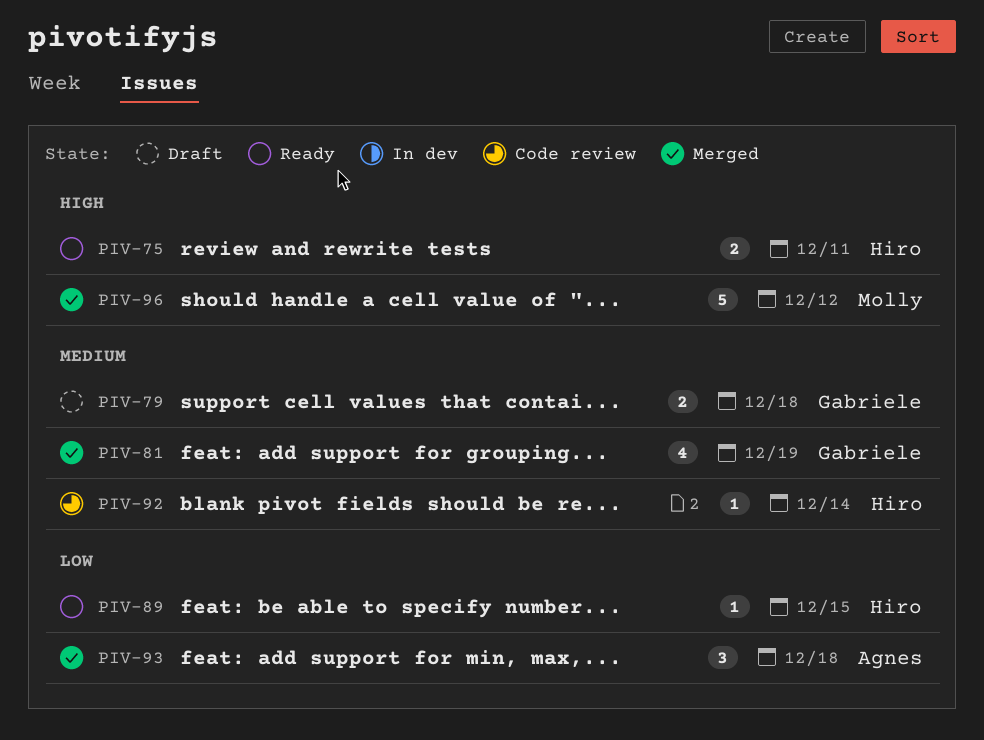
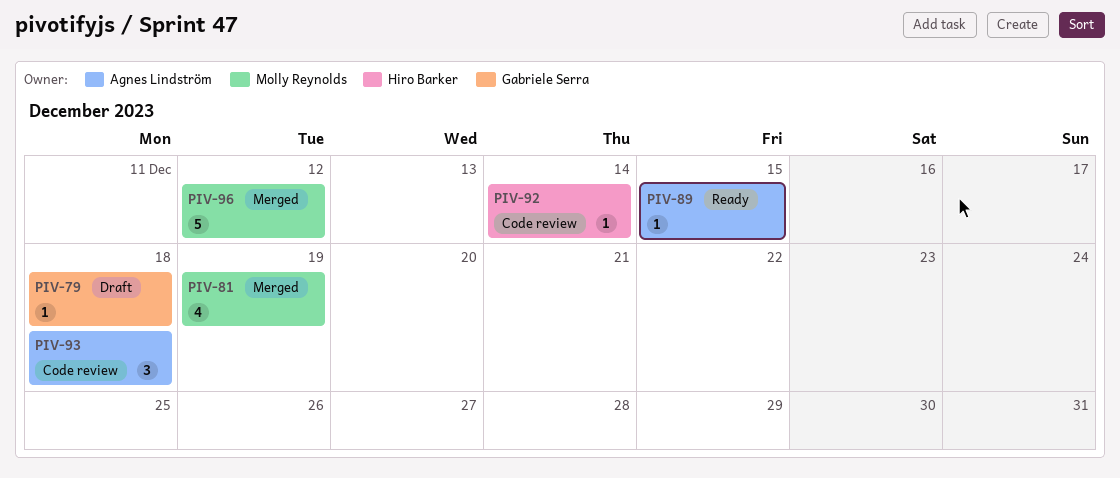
PIV-75: present -> none
PIV-79, estimate: 2 -> 1
PIV-81, owner: Gabriele Serra -> Molly Reynolds
PIV-89, owner: Hiro Barker -> Agnes Lindström
PIV-93, status: Merged -> Code review

